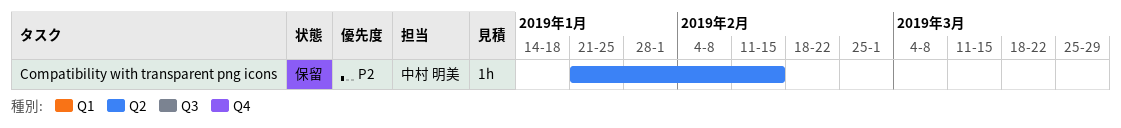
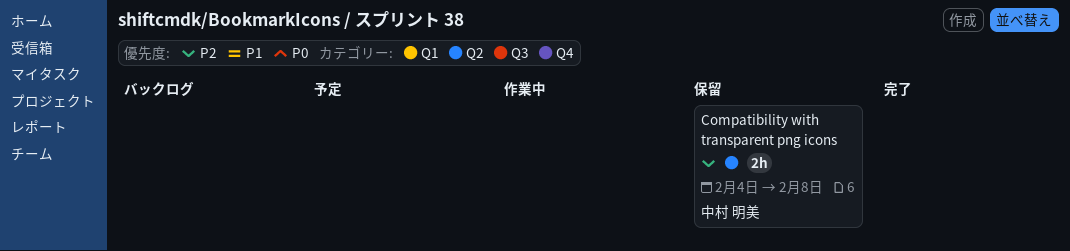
Compatibility with transparent png icons, estimate: 1h -> 2h
Compatibility with transparent png icons, start: Jan 21 -> Feb 4
Compatibility with transparent png icons, due: Feb 15 -> Feb 8

